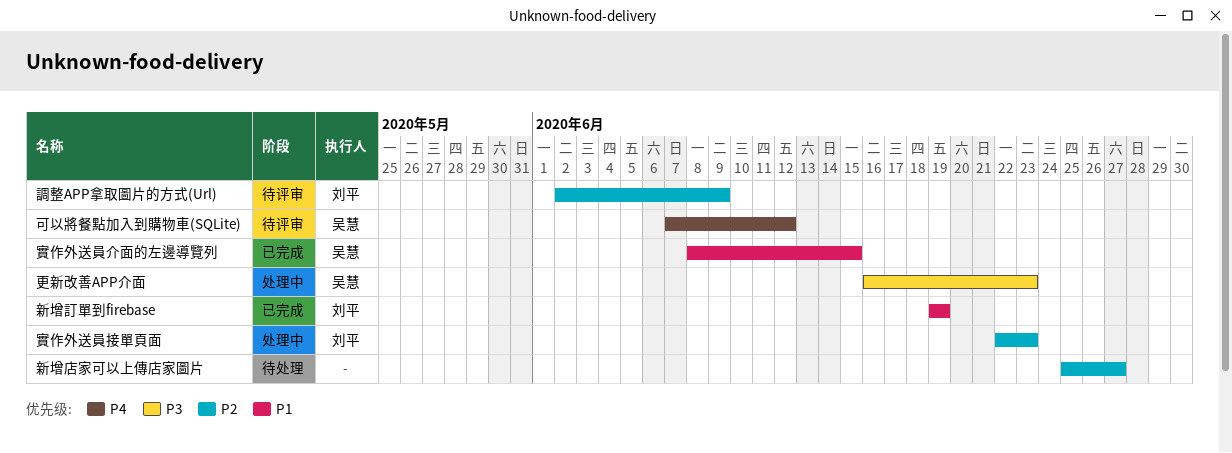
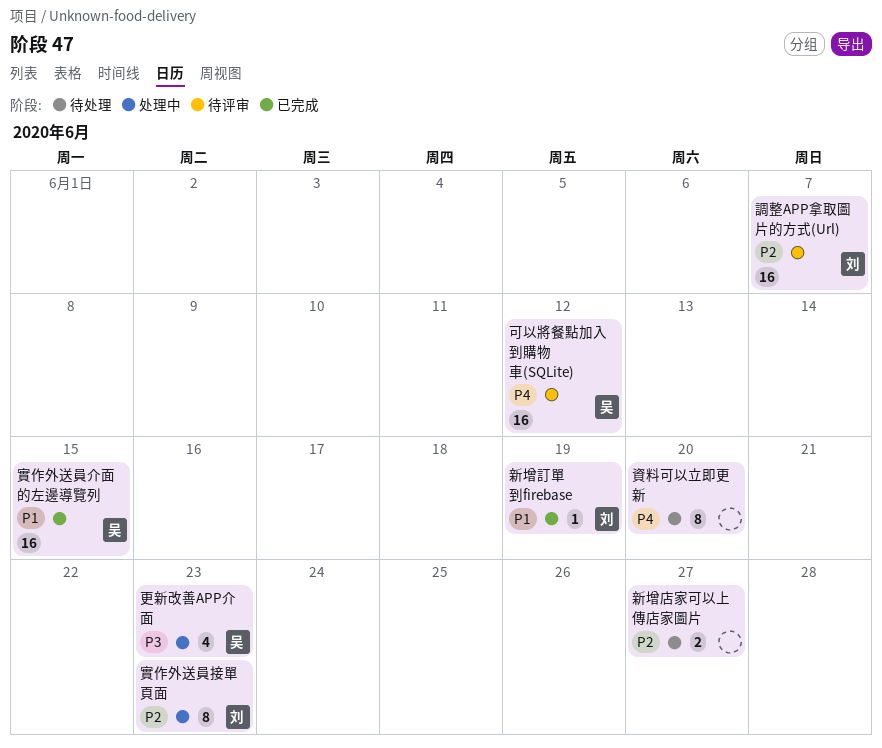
調整APP拿取圖片的方式(Url), due: Jun 9 -> Jun 7
資料可以立即更新: none -> present

